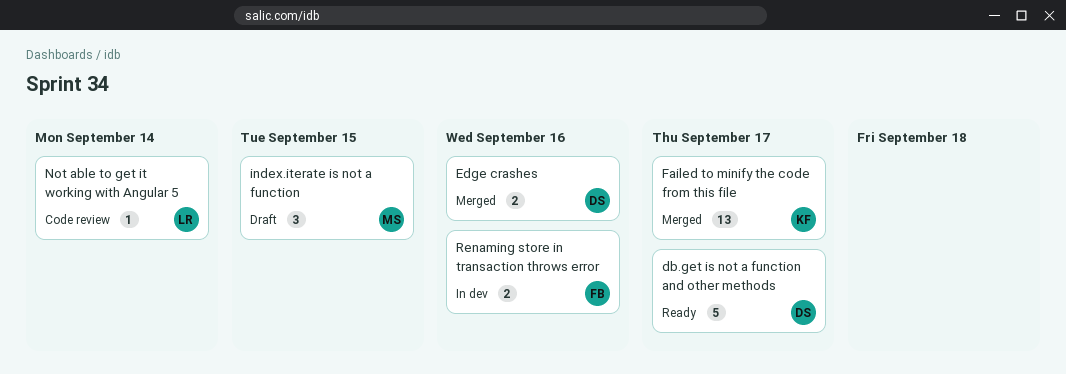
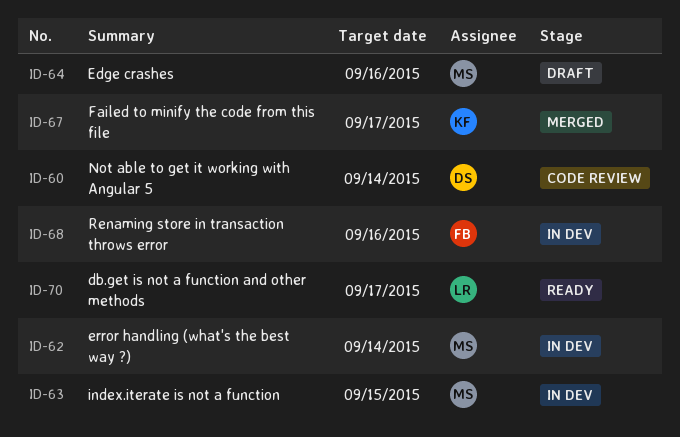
db.get is not a function and other methods, owner: DS -> LR
Edge crashes, status: Merged -> Draft
Edge crashes, owner: DS -> MS
error handling (what's the best way ?): none -> present
index.iterate is not a function, status: Draft -> In dev
Not able to get it working with Angular 5, owner: LR -> DS

